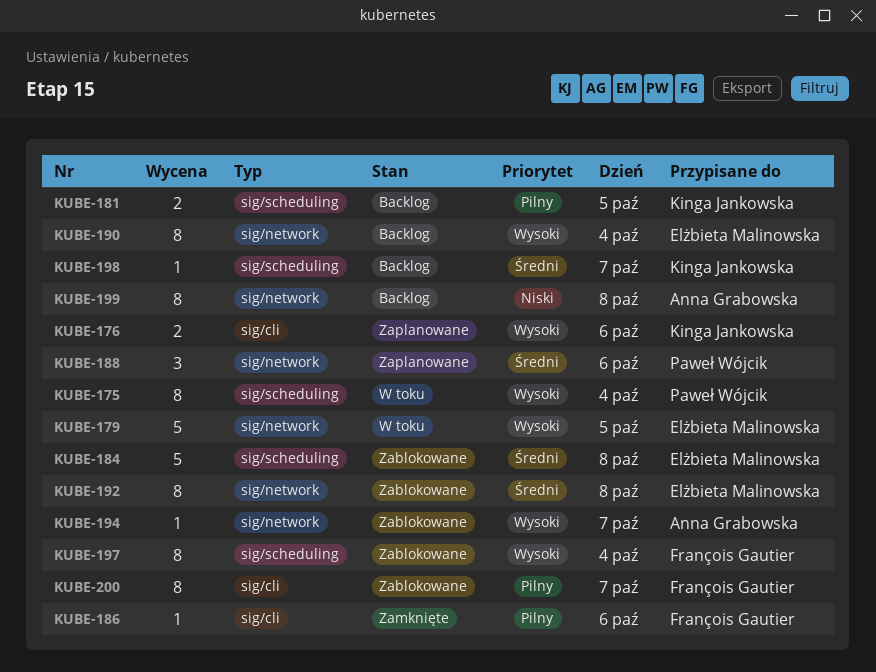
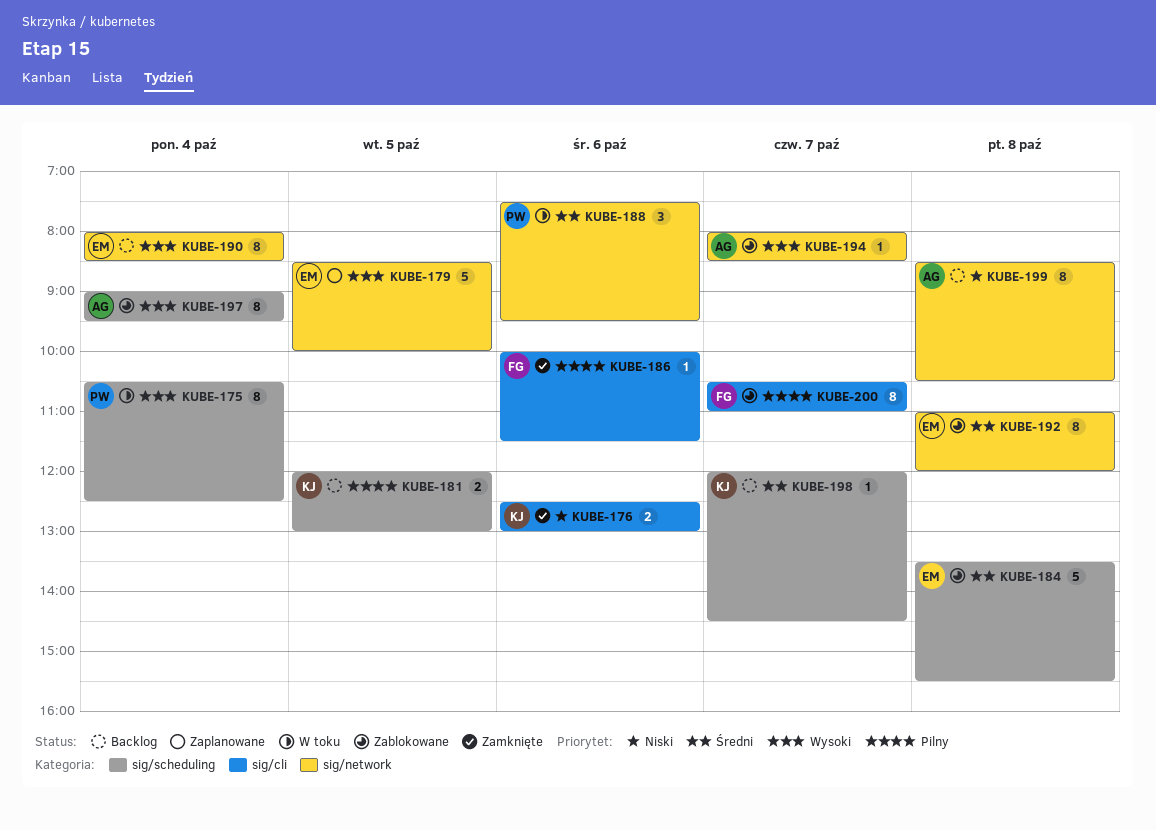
KUBE-176, status: Zaplanowane -> Zamknięte
KUBE-176, priority: Wysoki -> Niski
KUBE-179, status: W toku -> Zaplanowane
KUBE-188, status: Zaplanowane -> W toku
KUBE-197, owner: François Gautier -> Anna Grabowska

